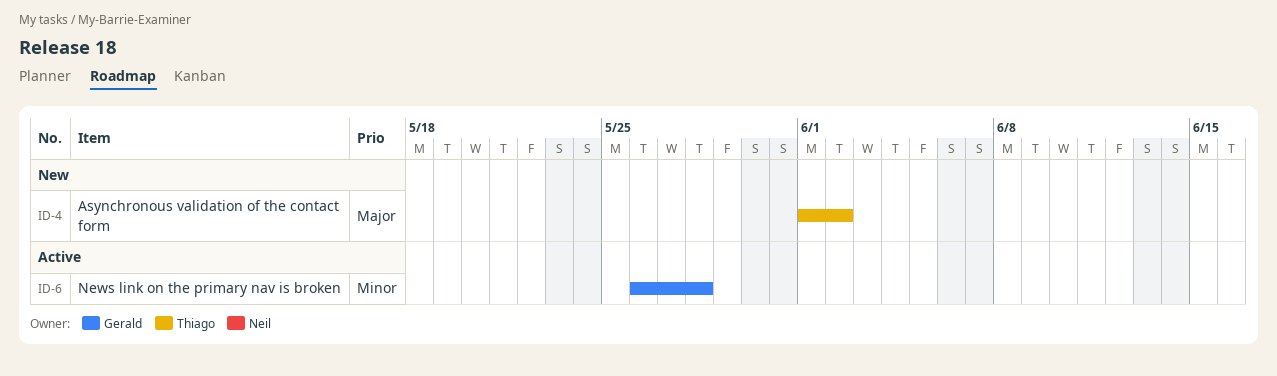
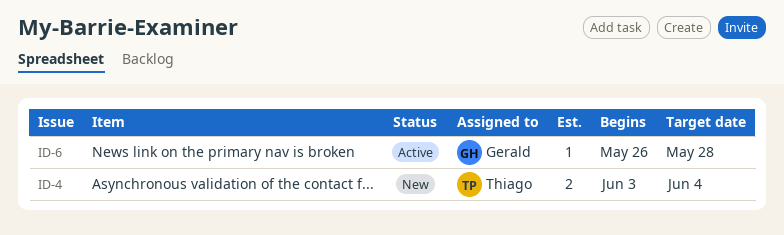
ID-4, start: Jun 1 -> Jun 3
ID-4, due: Jun 2 -> Jun 4

